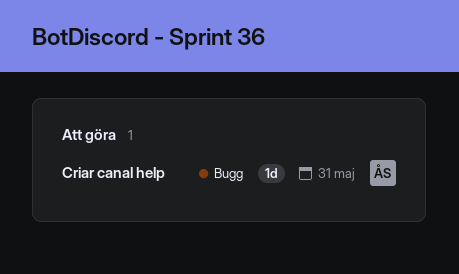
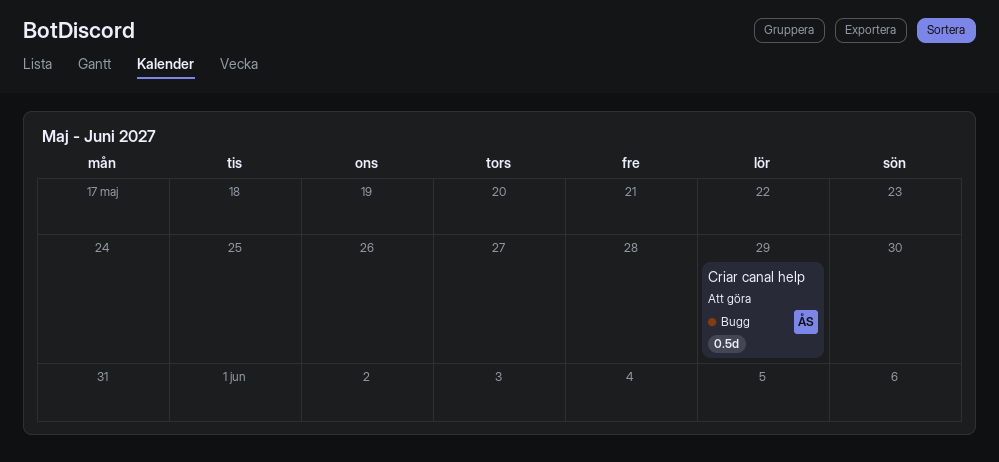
Criar canal help, estimate: 1d -> 0.5d
Criar canal help, due: May 31 -> May 29

